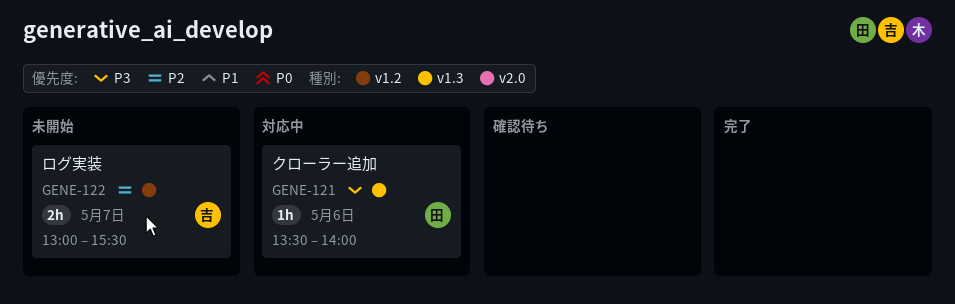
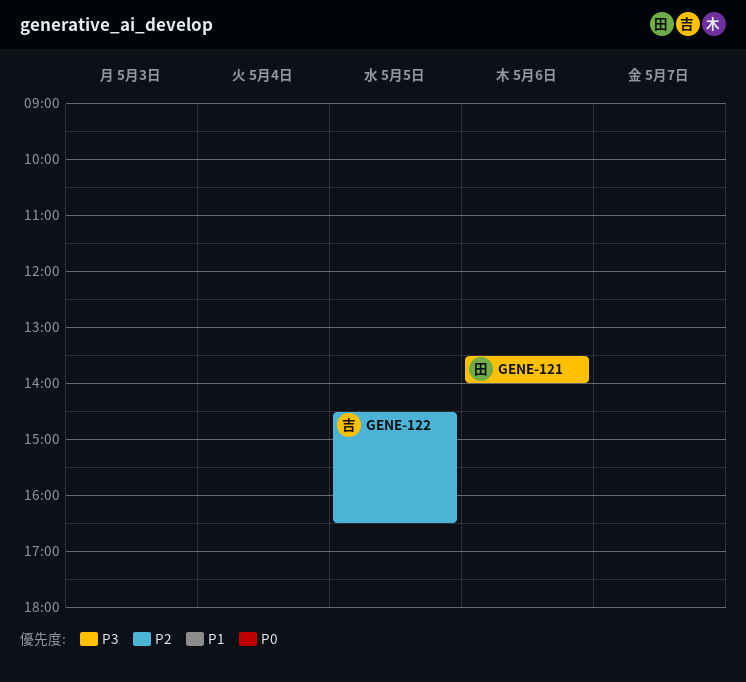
GENE-122, day: May 7 -> May 5
GENE-122, begins: 13:00 -> 14:30
GENE-122, ends: 15:30 -> 16:30

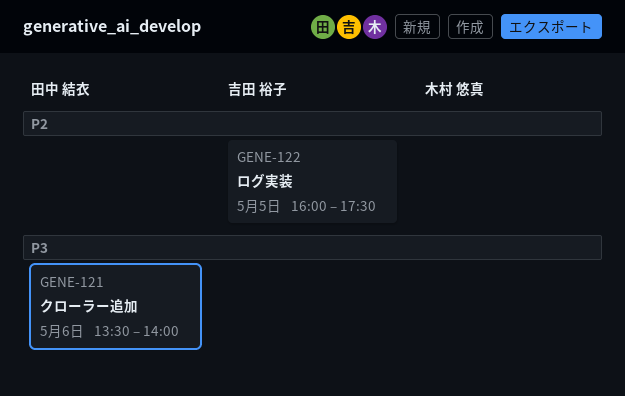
GENE-122, begins: 14:30 -> 16:00
GENE-122, ends: 16:30 -> 17:30

